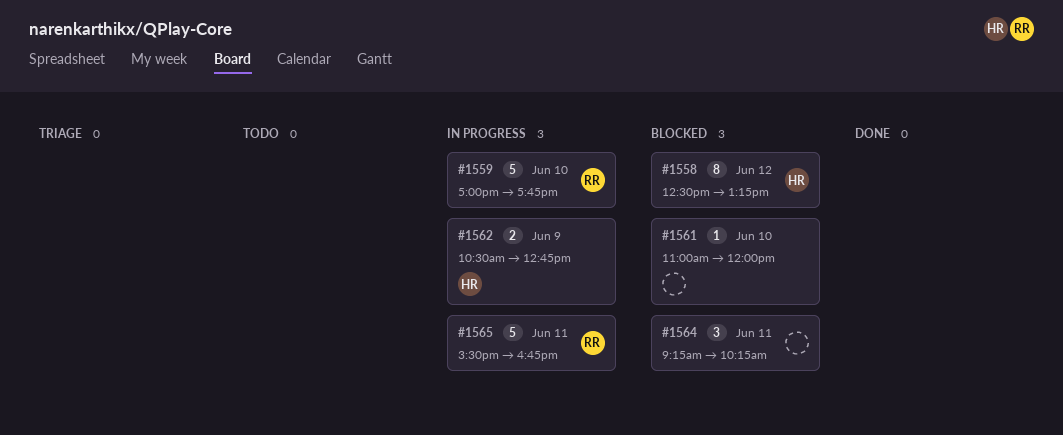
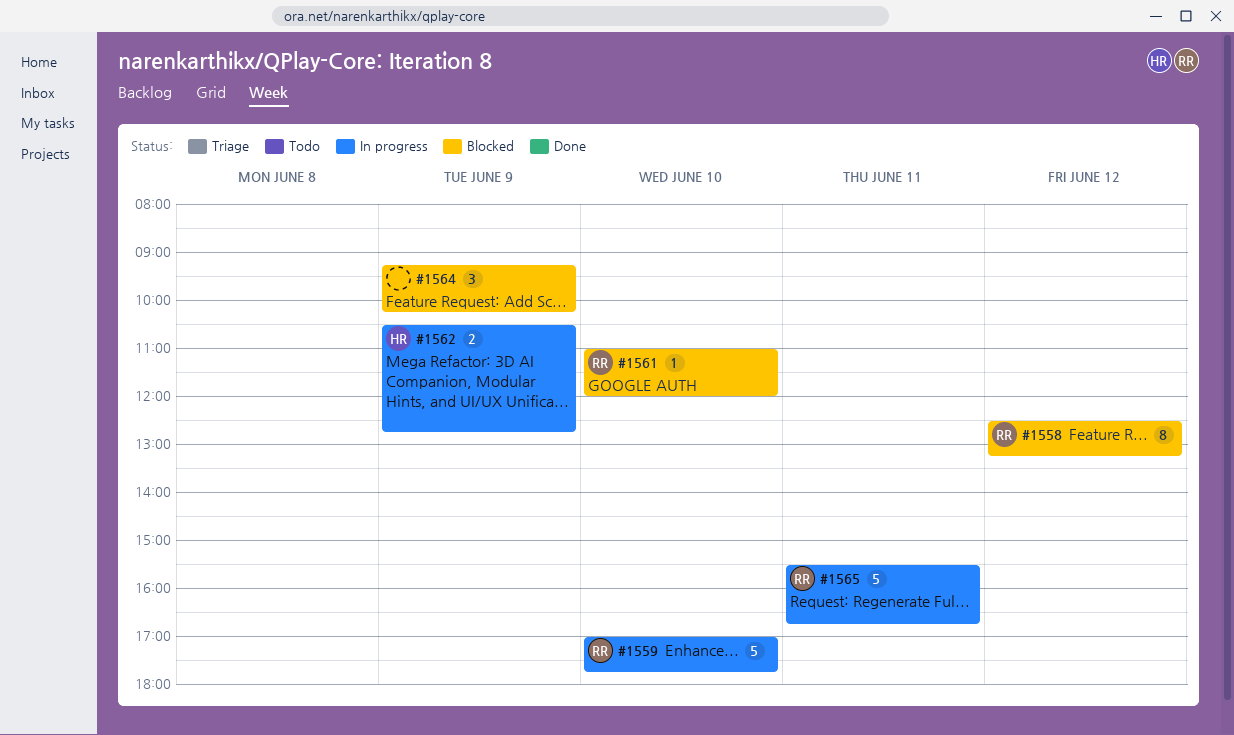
#1558, owner: HR -> RR
#1561, owner: none -> RR
#1564, day: Jun 11 -> Jun 9

